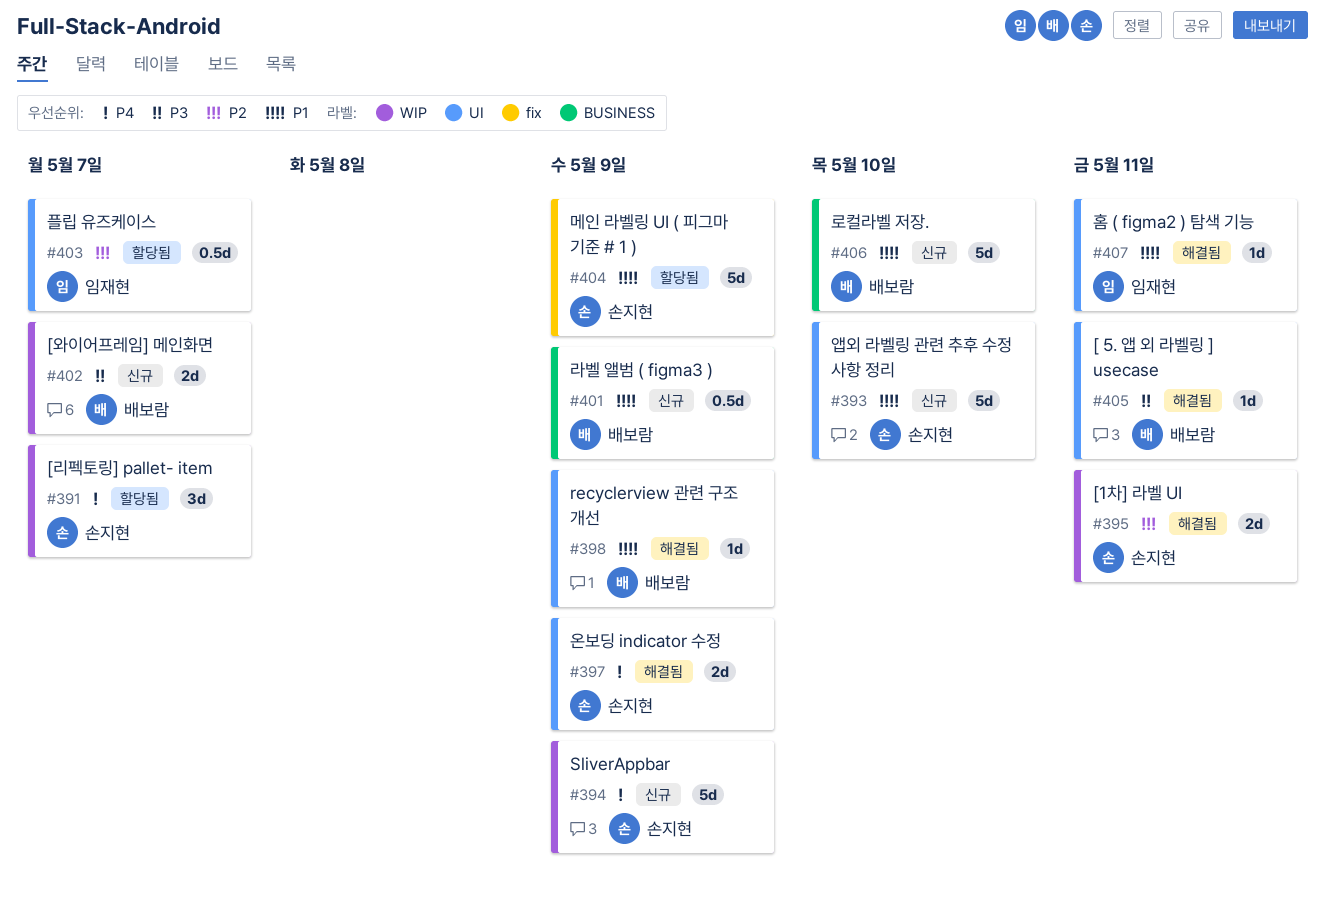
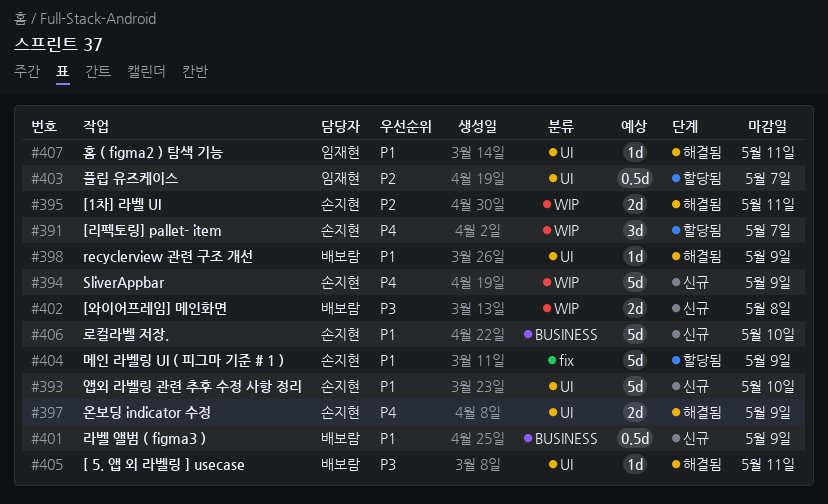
#402, due: May 7 -> May 8
#406, owner: 배보람 -> 손지현

